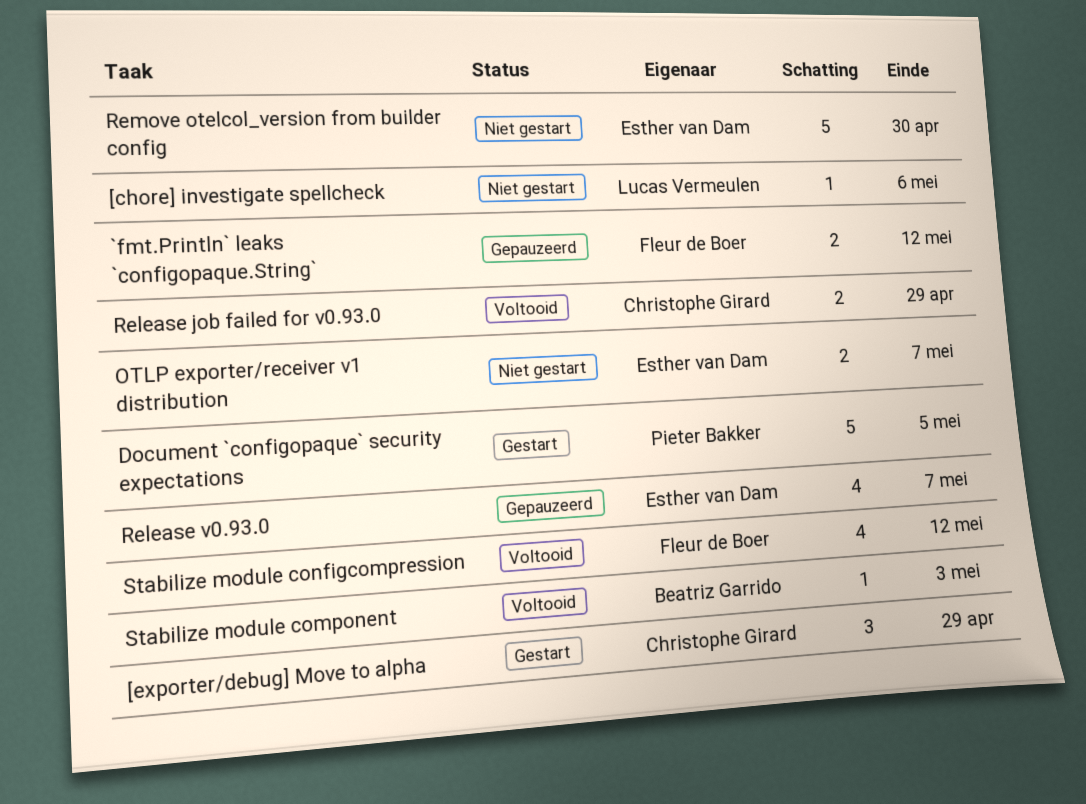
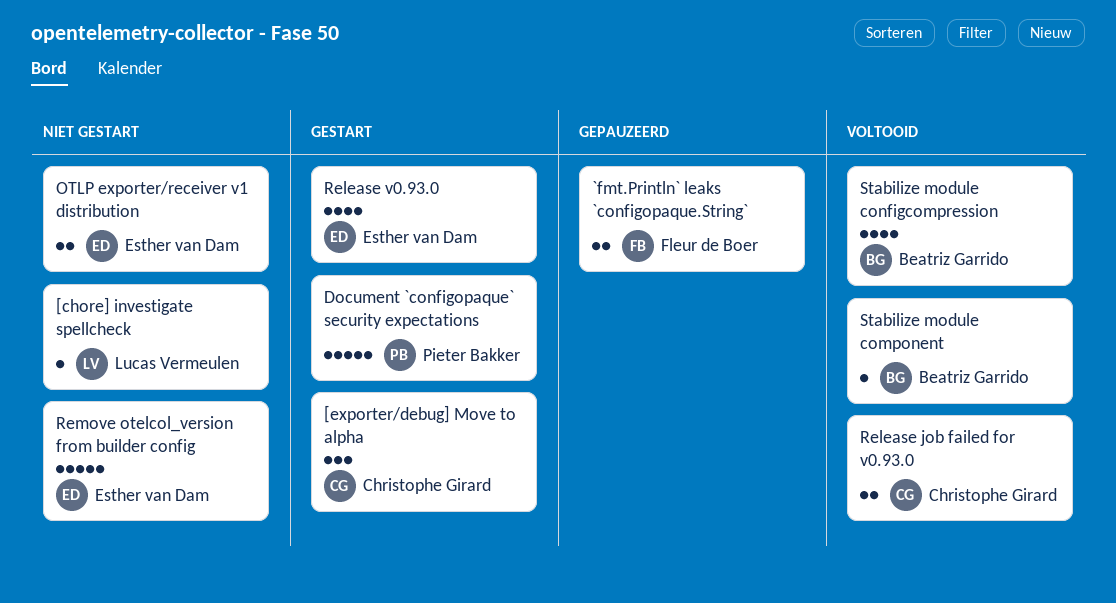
Release v0.93.0, status: Gepauzeerd -> Gestart
Stabilize module configcompression, owner: Fleur de Boer -> Beatriz Garrido

